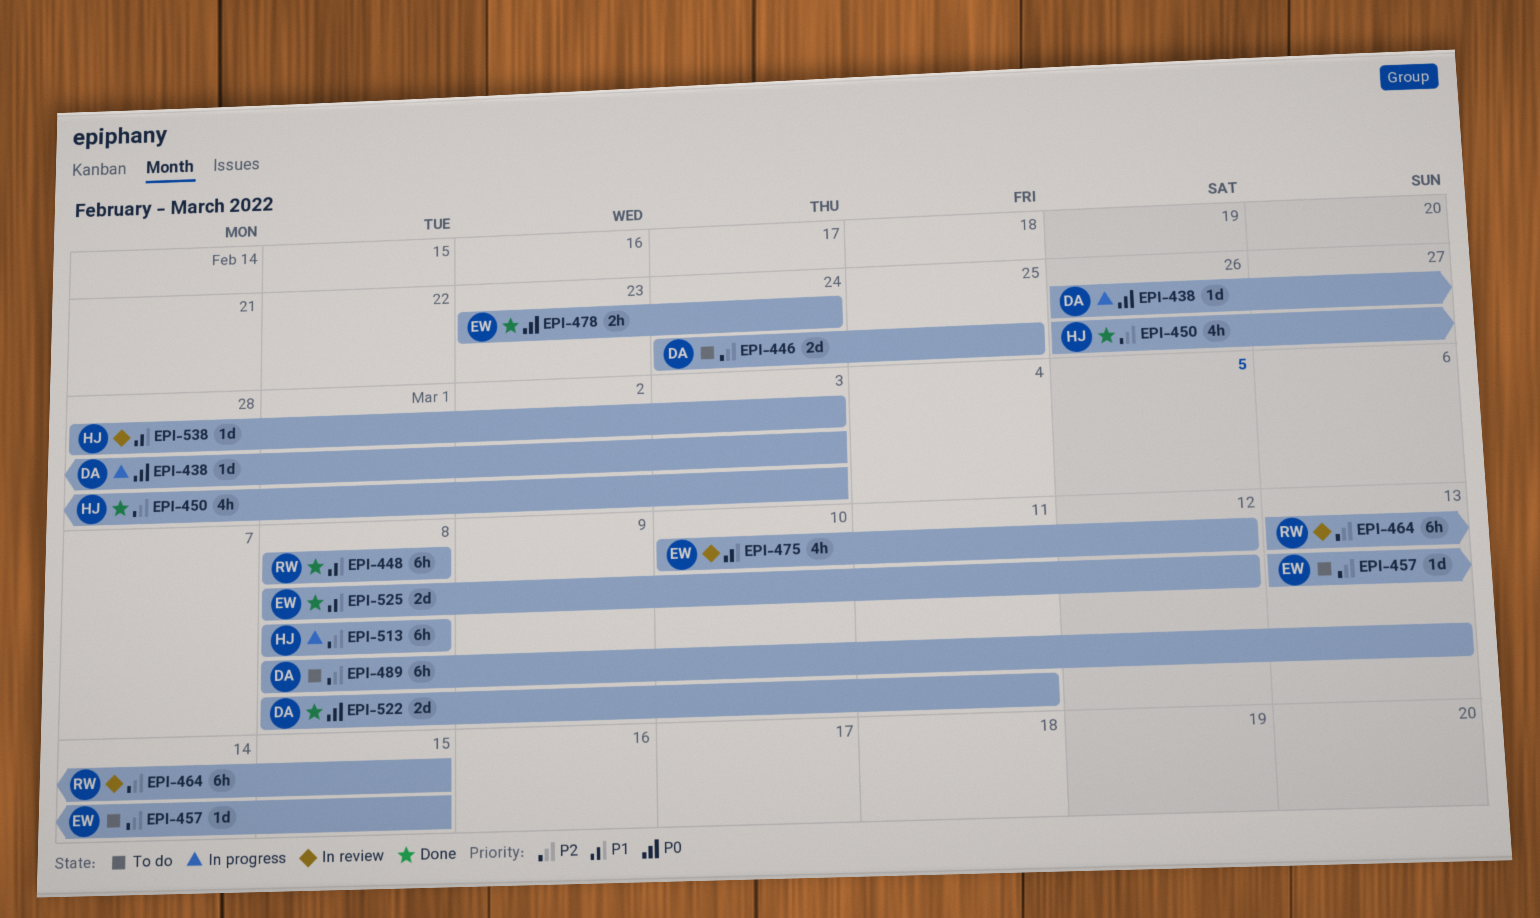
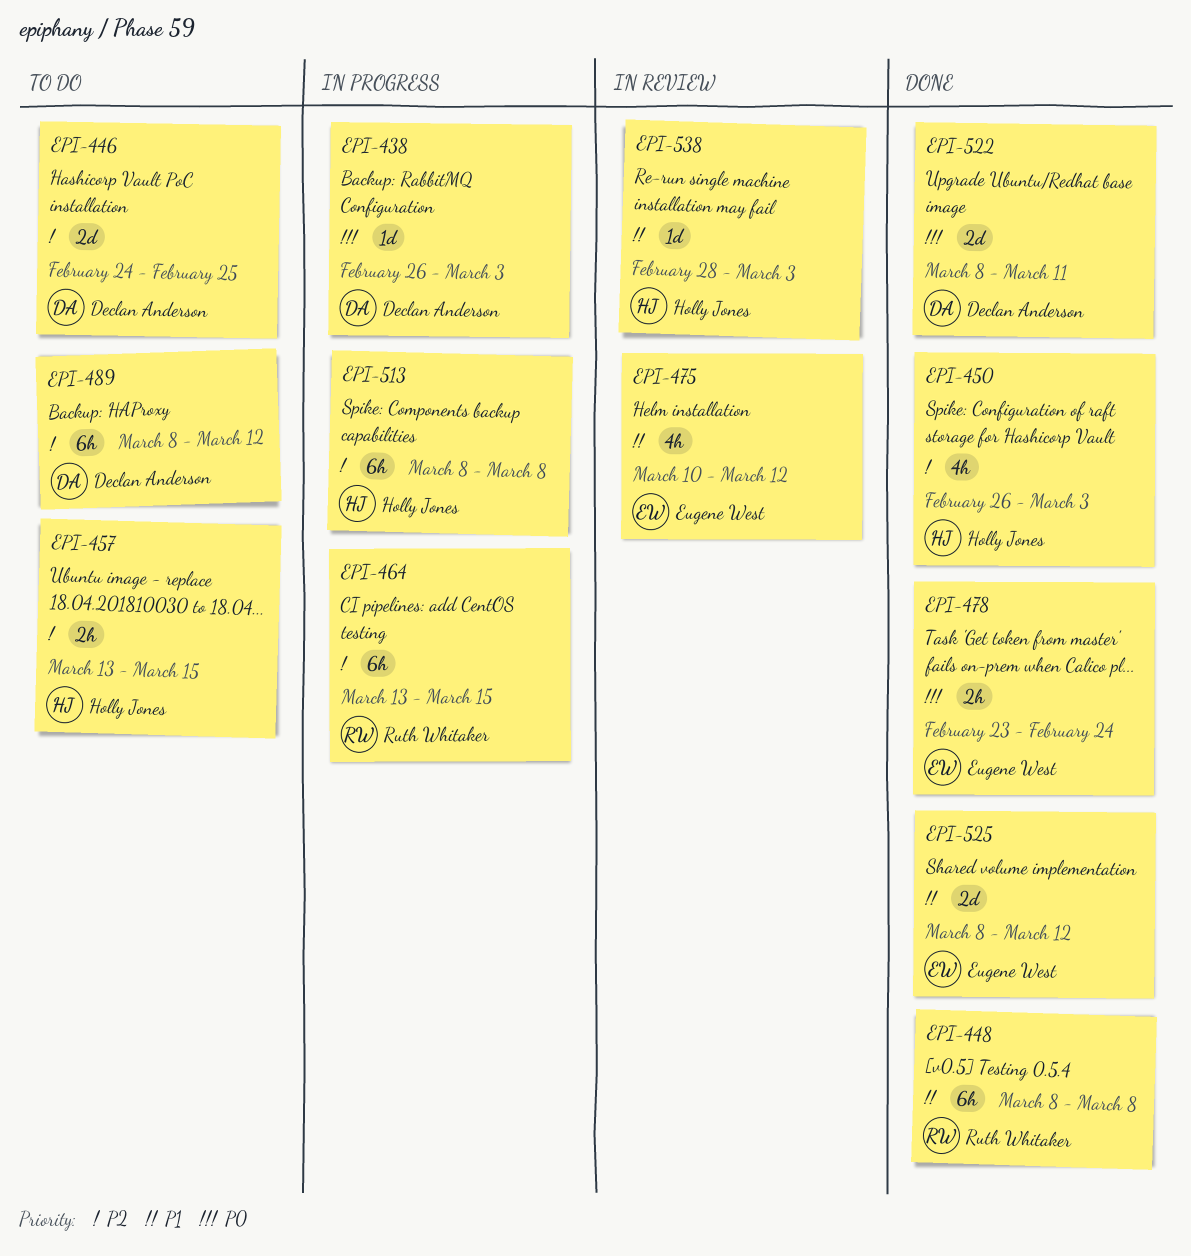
EPI-457, owner: Eugene West -> Holly Jones
EPI-457, estimate: 1d -> 2h
EPI-464, status: In review -> In progress
EPI-489, due: Mar 13 -> Mar 12

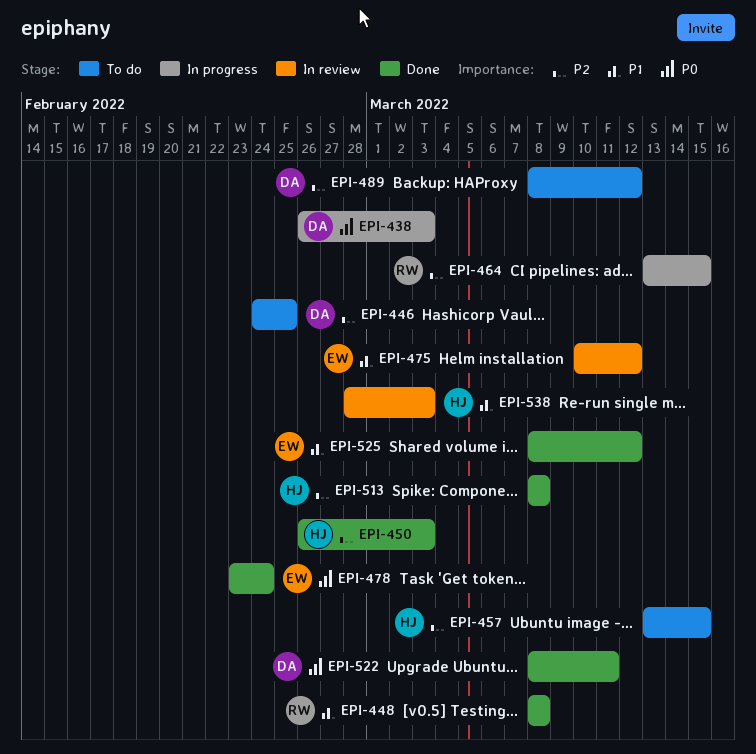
EPI-513, status: In progress -> Done

